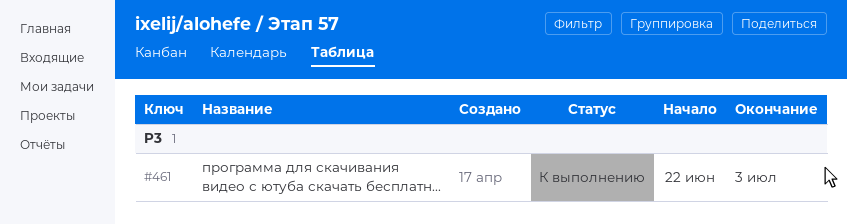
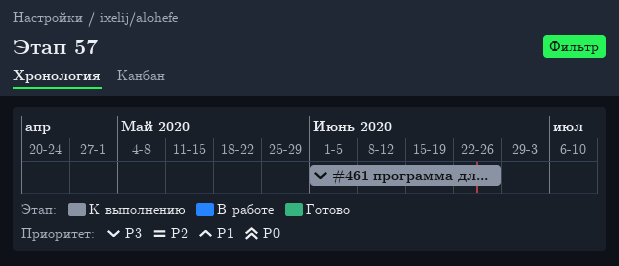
#461, start: Jun 22 -> Jun 1
#461, due: Jul 3 -> Jun 26

